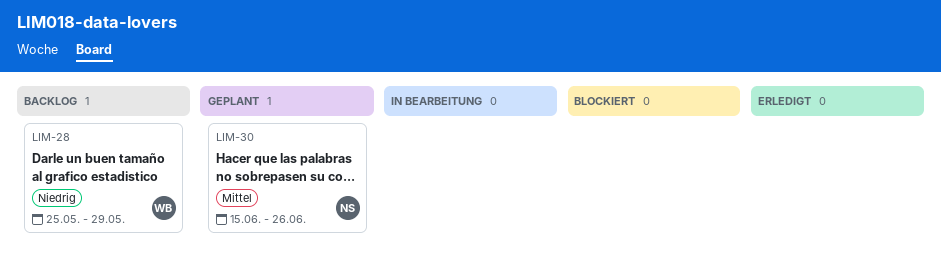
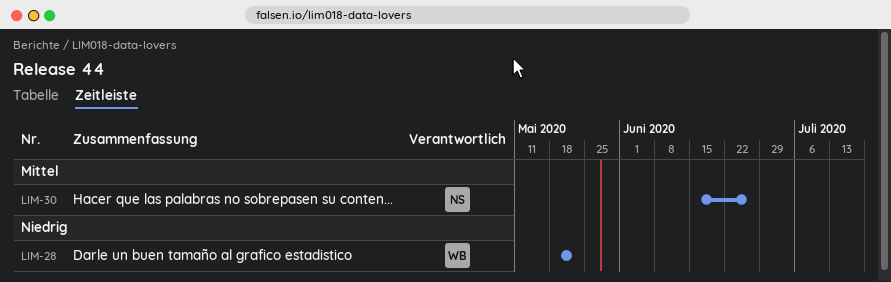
LIM-28, start: May 25 -> May 18
LIM-28, due: May 29 -> May 22

